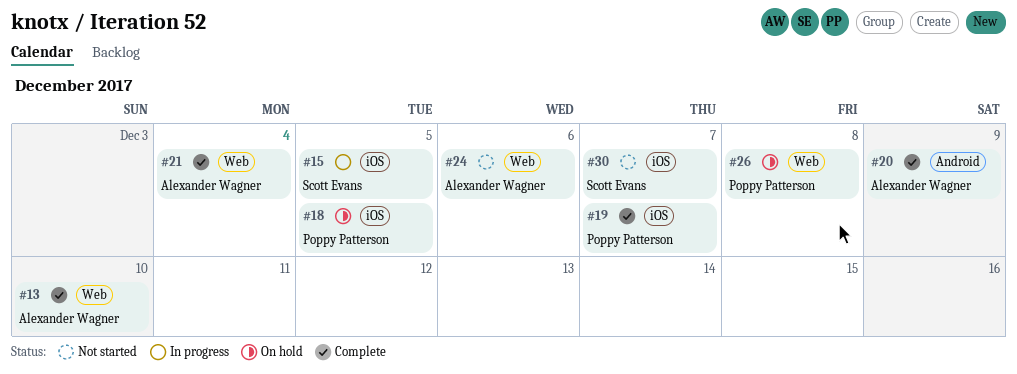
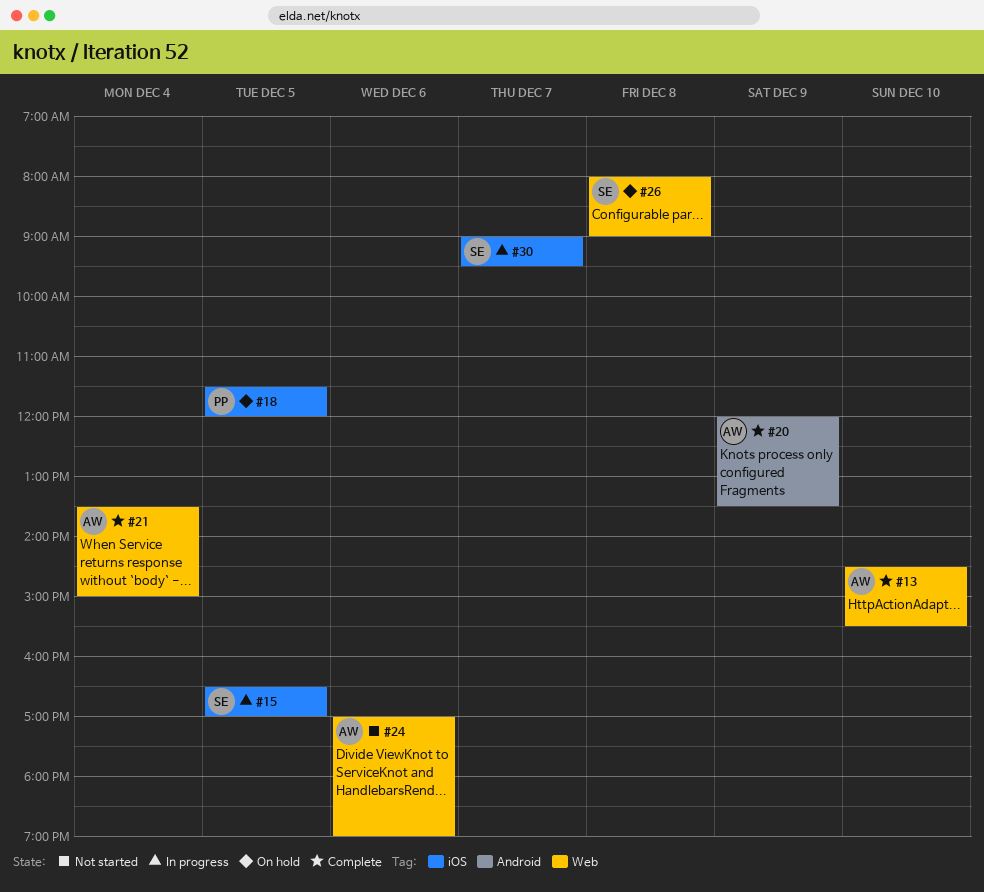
#19: present -> none
#26, owner: Poppy Patterson -> Scott Evans
#30, status: Not started -> In progress

